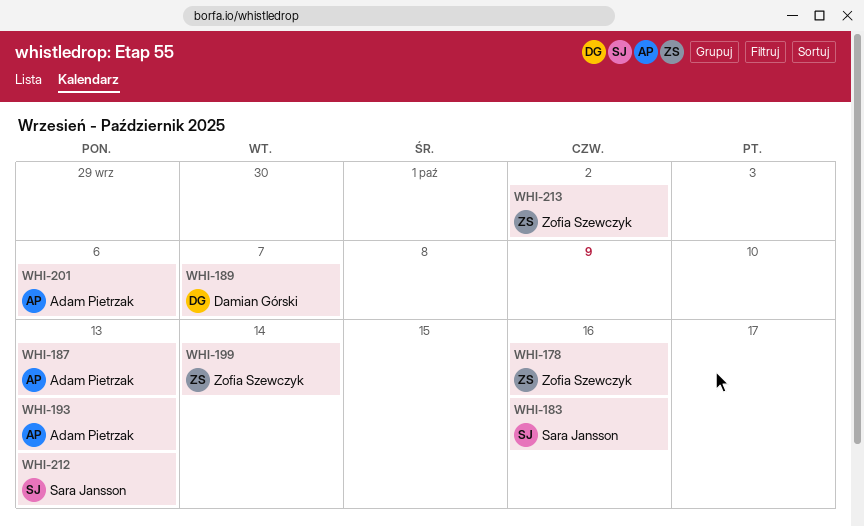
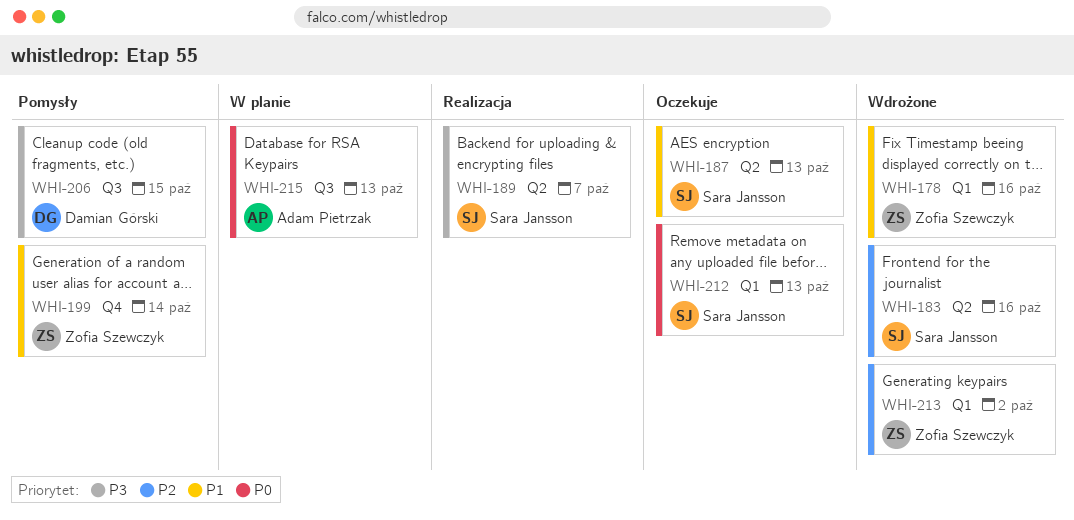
WHI-187, owner: Adam Pietrzak -> Sara Jansson
WHI-189, owner: Damian Górski -> Sara Jansson
WHI-193: present -> none
WHI-201: present -> none
WHI-206: none -> present
WHI-215: none -> present

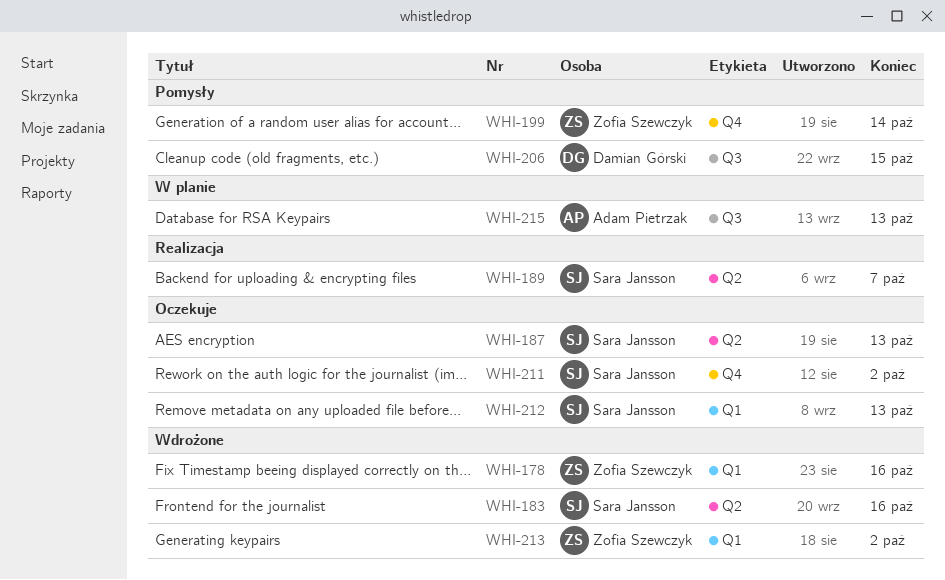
WHI-211: none -> present

